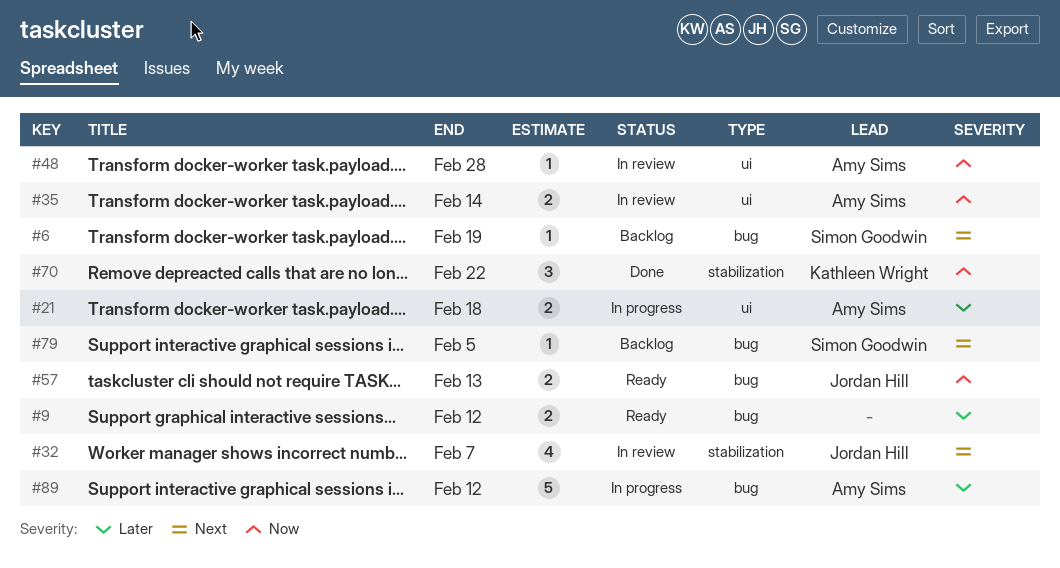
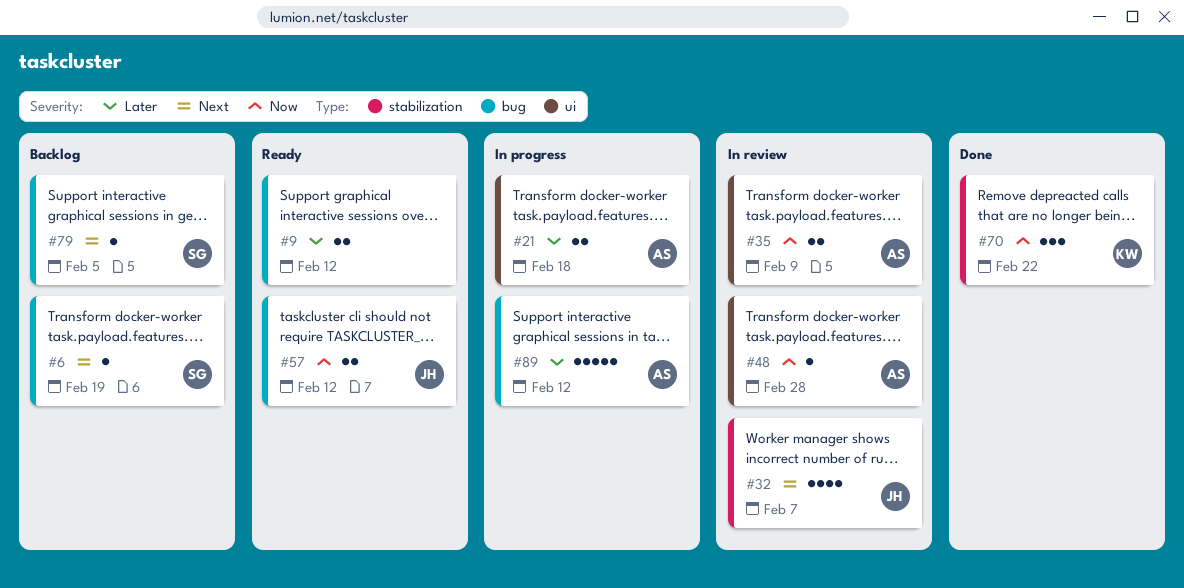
#35, due: Feb 14 -> Feb 9
#57, due: Feb 13 -> Feb 12

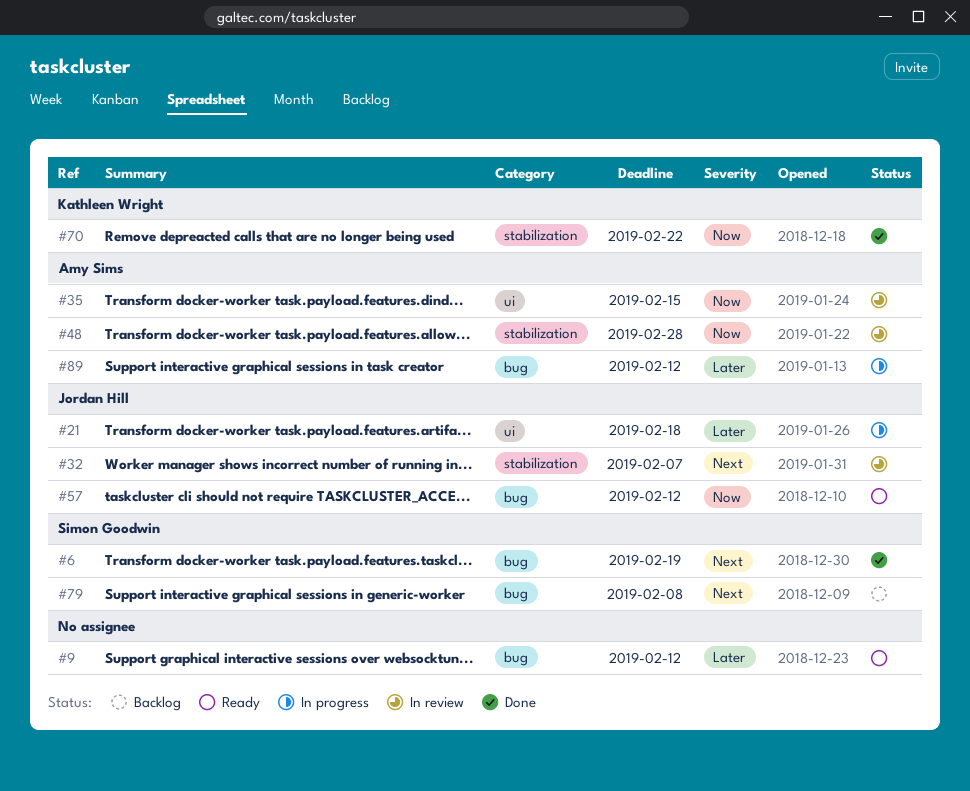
#6, status: Backlog -> Done
#21, owner: Amy Sims -> Jordan Hill
#35, due: Feb 9 -> Feb 15
#48, label: ui -> stabilization
#79, due: Feb 5 -> Feb 8

